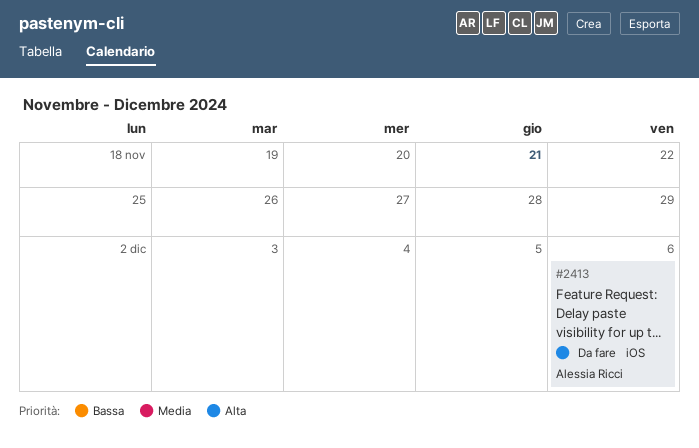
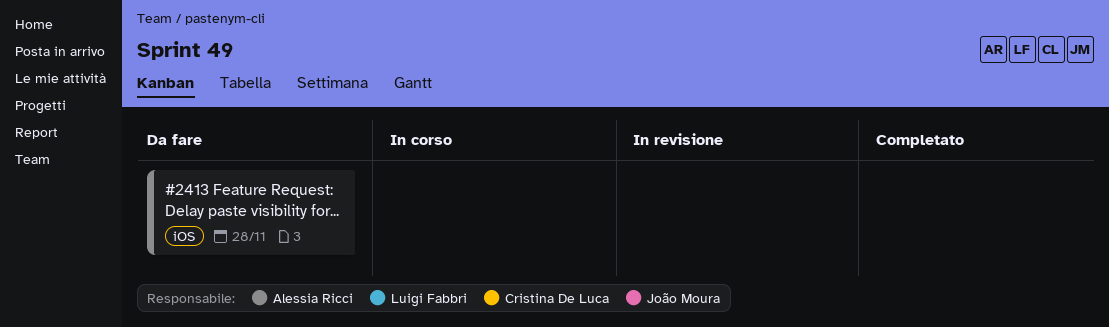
#2413, due: Dec 6 -> Nov 28

